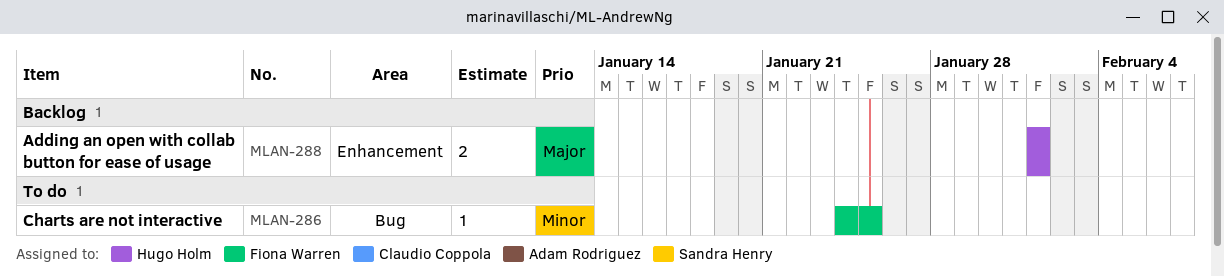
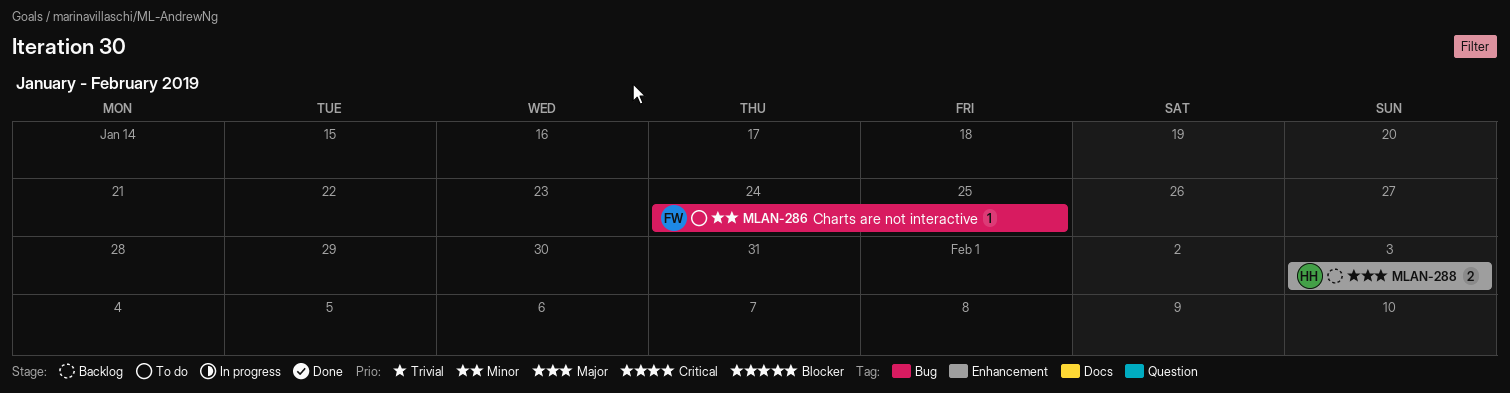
MLAN-288, start: Feb 1 -> Feb 3
MLAN-288, due: Feb 1 -> Feb 3

